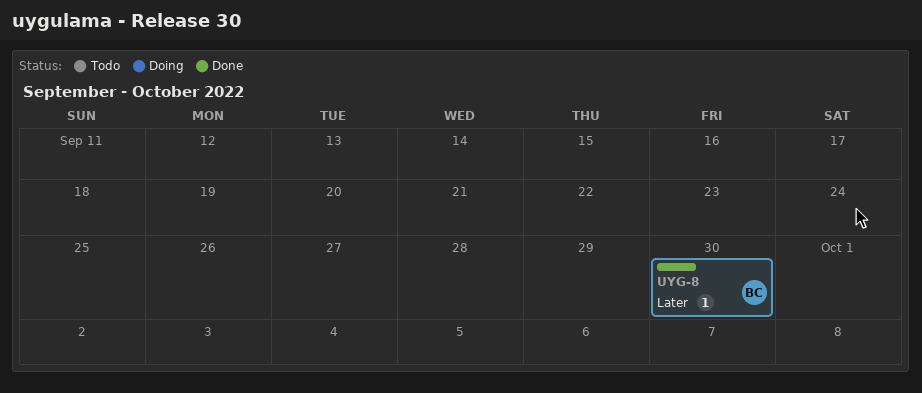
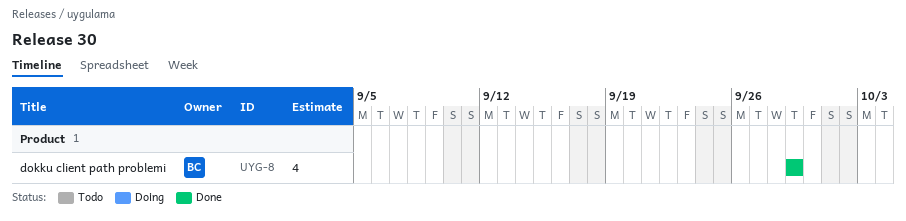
UYG-8, estimate: 1 -> 4
UYG-8, due: Sep 30 -> Sep 29

